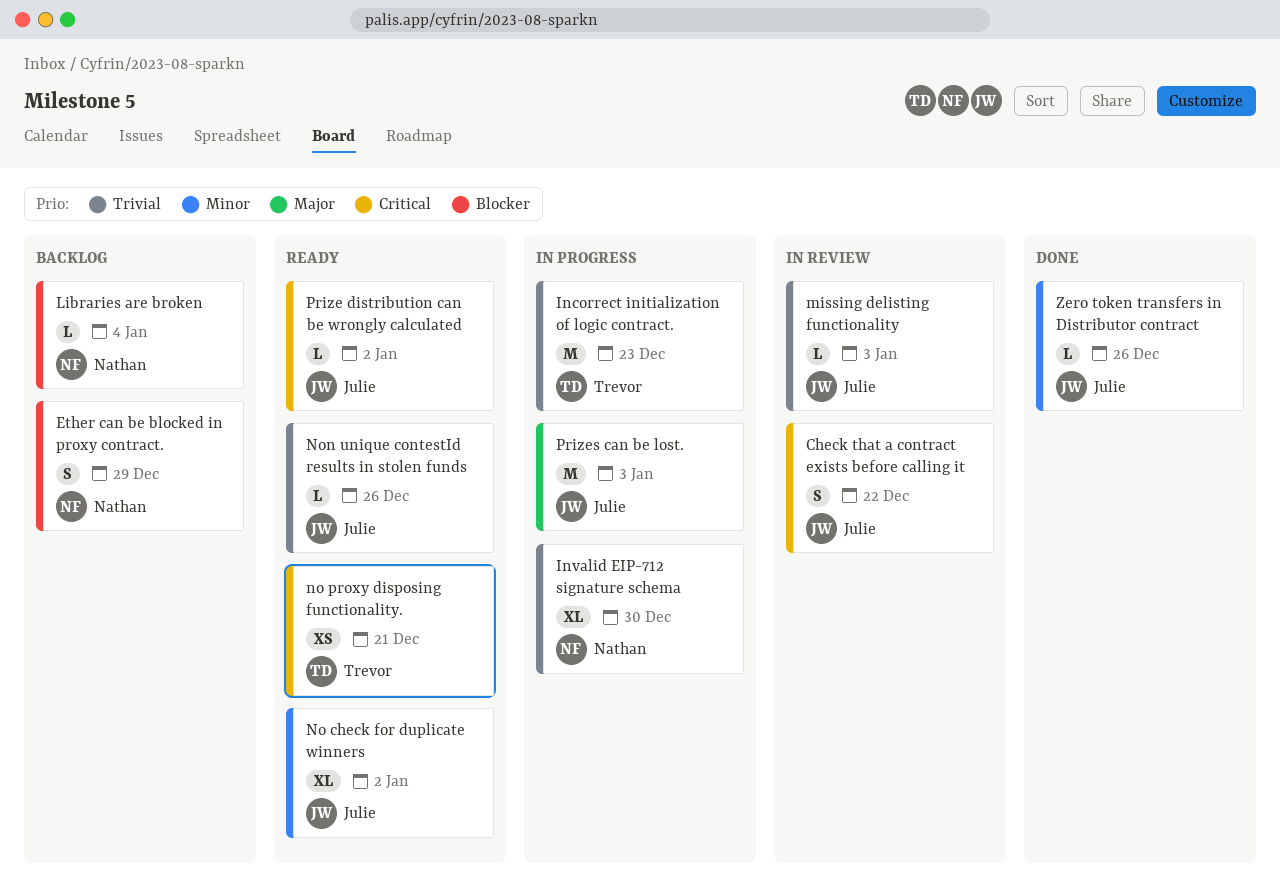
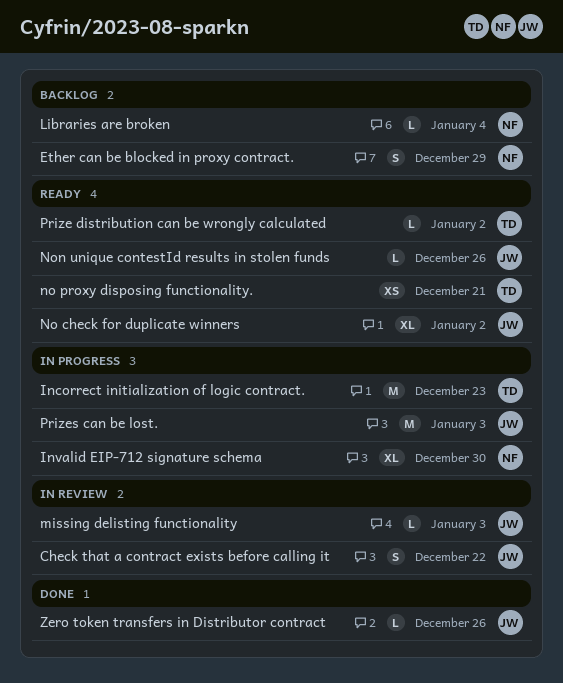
Prize distribution can be wrongly calculated, owner: Julie -> Trevor

